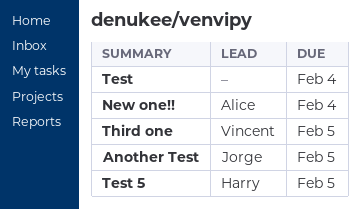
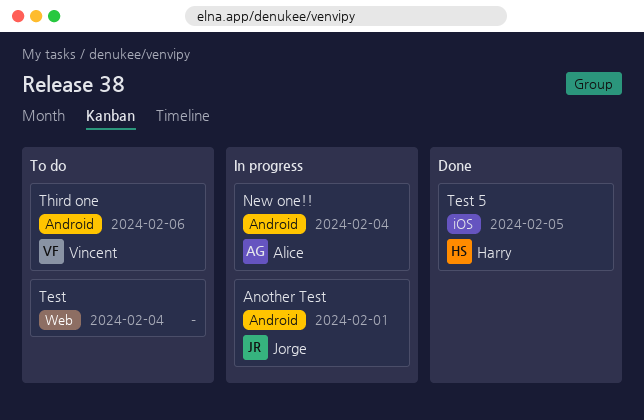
Another Test, due: Feb 5 -> Feb 1
Third one, due: Feb 5 -> Feb 6

